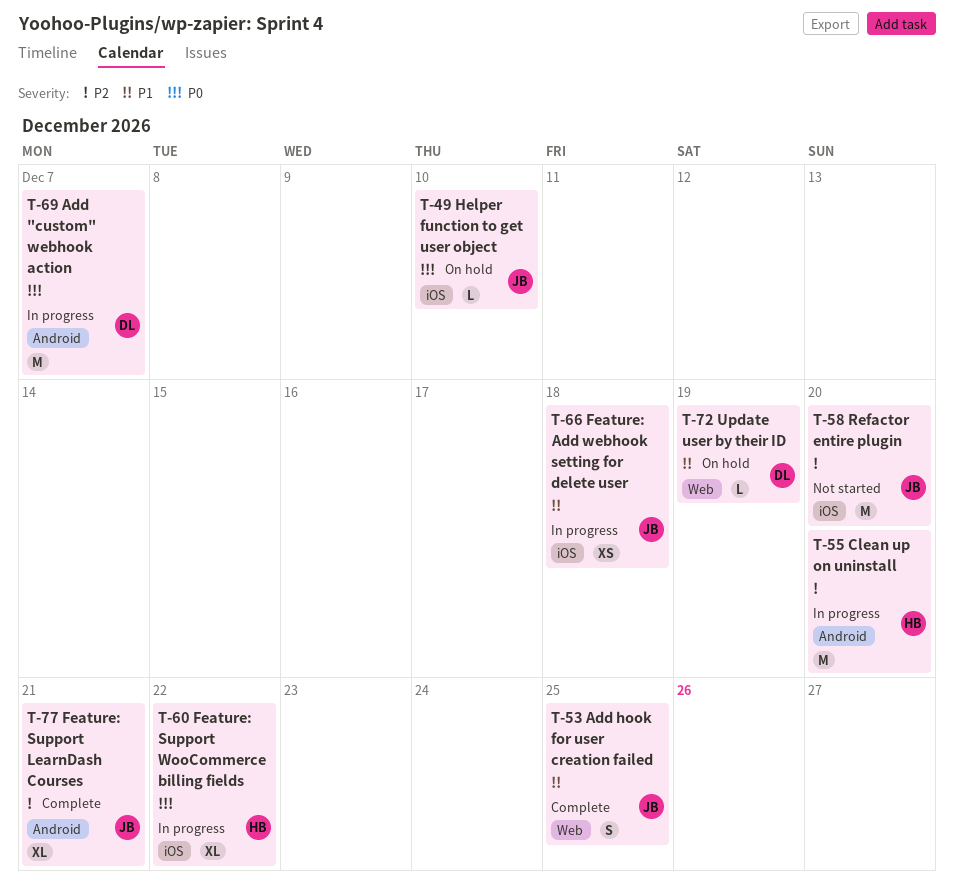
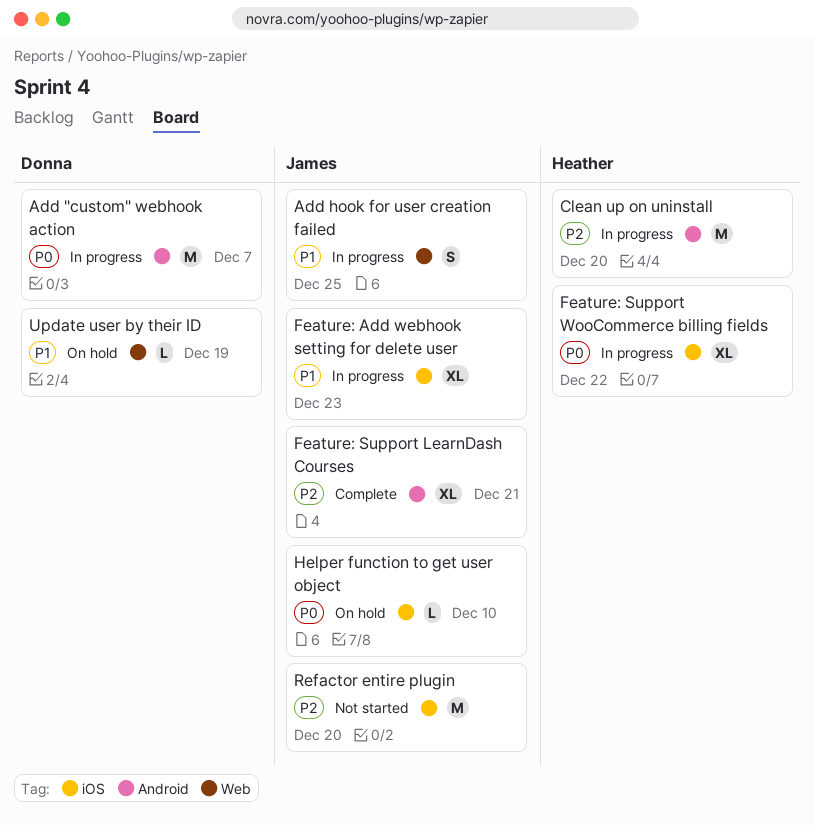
Add hook for user creation failed, status: Complete -> In progress
Feature: Add webhook setting for delete user, estimate: XS -> XL
Feature: Add webhook setting for delete user, due: Dec 18 -> Dec 23

